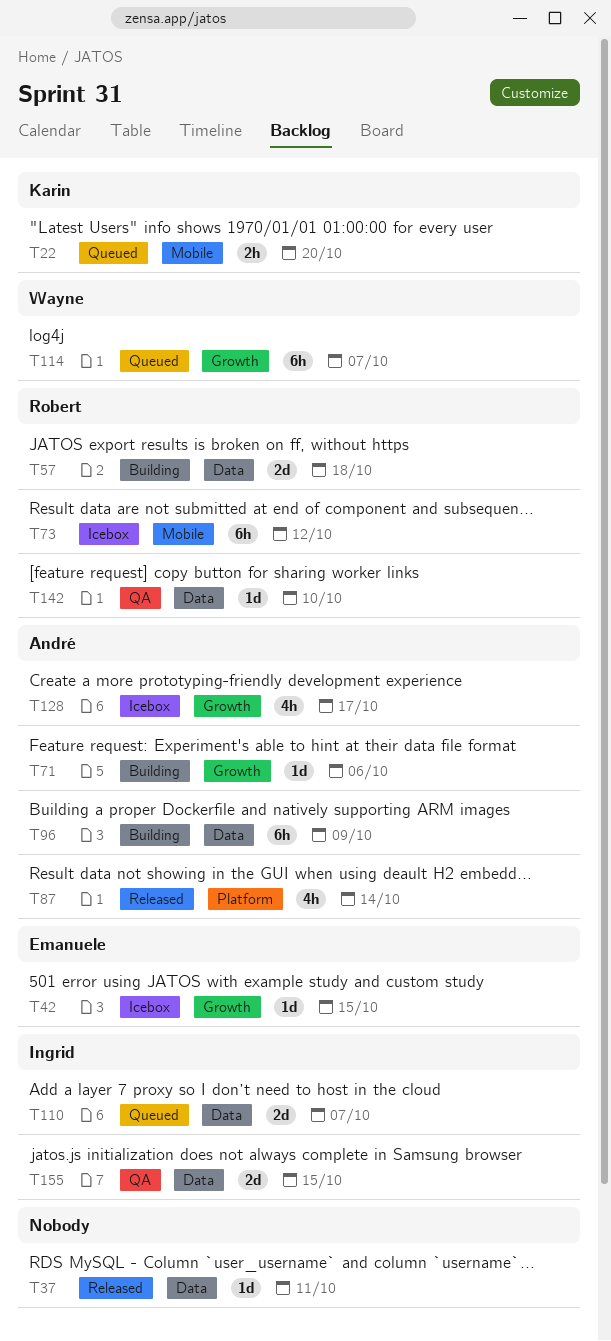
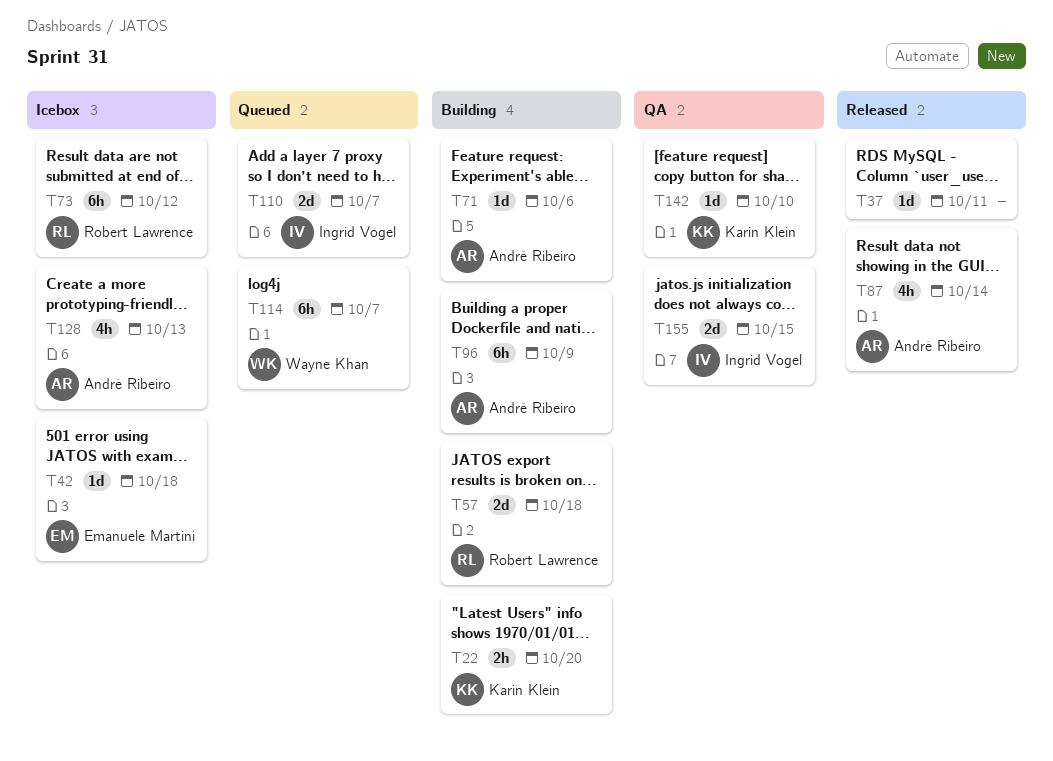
T22, status: Queued -> Building
T42, due: Oct 15 -> Oct 18
T128, due: Oct 17 -> Oct 13
T142, owner: Robert Lawrence -> Karin Klein

